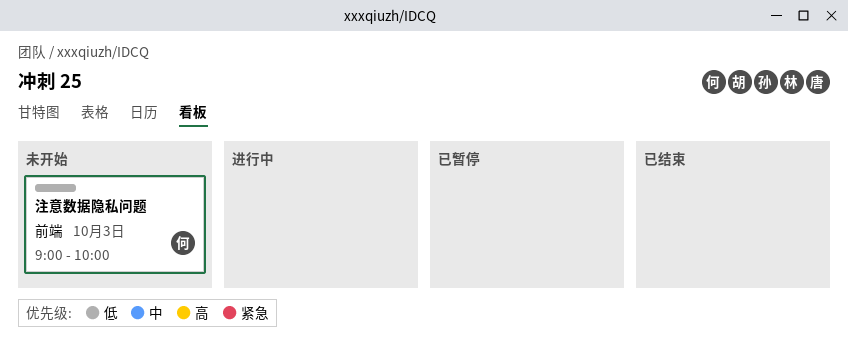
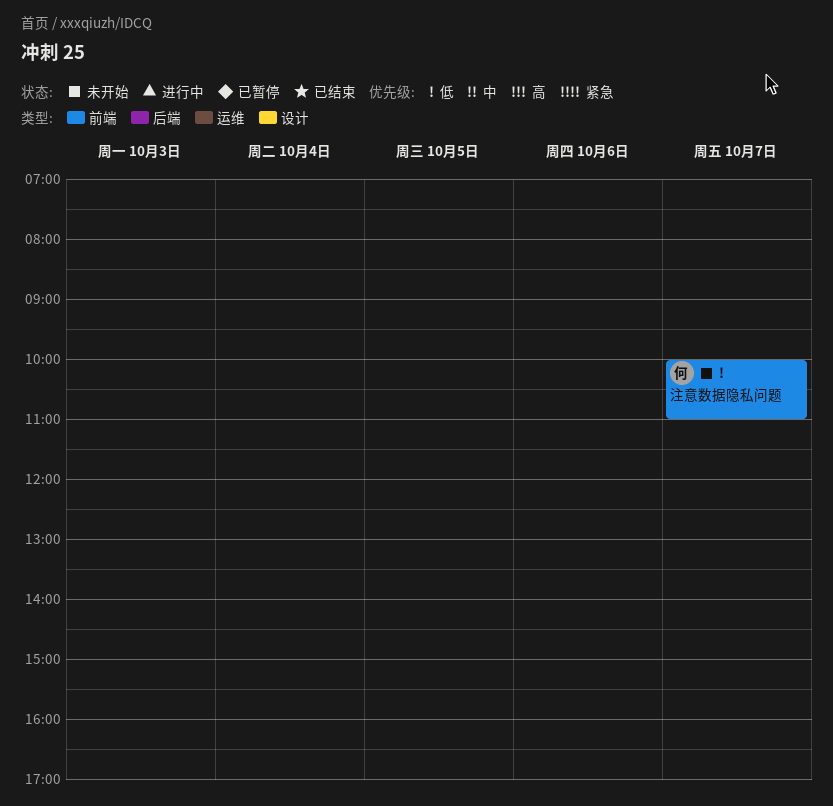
注意数据隐私问题, day: Oct 3 -> Oct 7
注意数据隐私问题, begins: 09:00 -> 10:00
注意数据隐私问题, ends: 10:00 -> 11:00

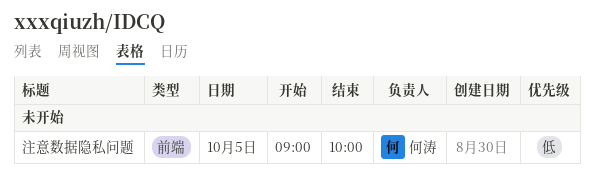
注意数据隐私问题, day: Oct 7 -> Oct 5
注意数据隐私问题, begins: 10:00 -> 09:00
注意数据隐私问题, ends: 11:00 -> 10:00

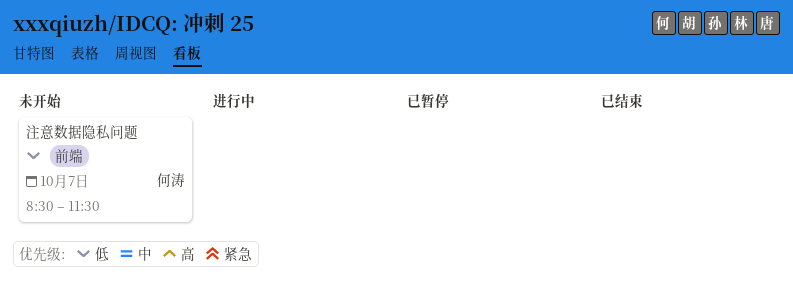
注意数据隐私问题, day: Oct 5 -> Oct 7
注意数据隐私问题, begins: 09:00 -> 08:30
注意数据隐私问题, ends: 10:00 -> 11:30

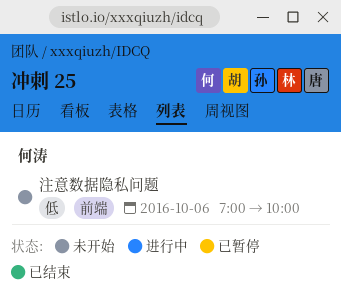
注意数据隐私问题, day: Oct 7 -> Oct 6
注意数据隐私问题, begins: 08:30 -> 07:00
注意数据隐私问题, ends: 11:30 -> 10:00

